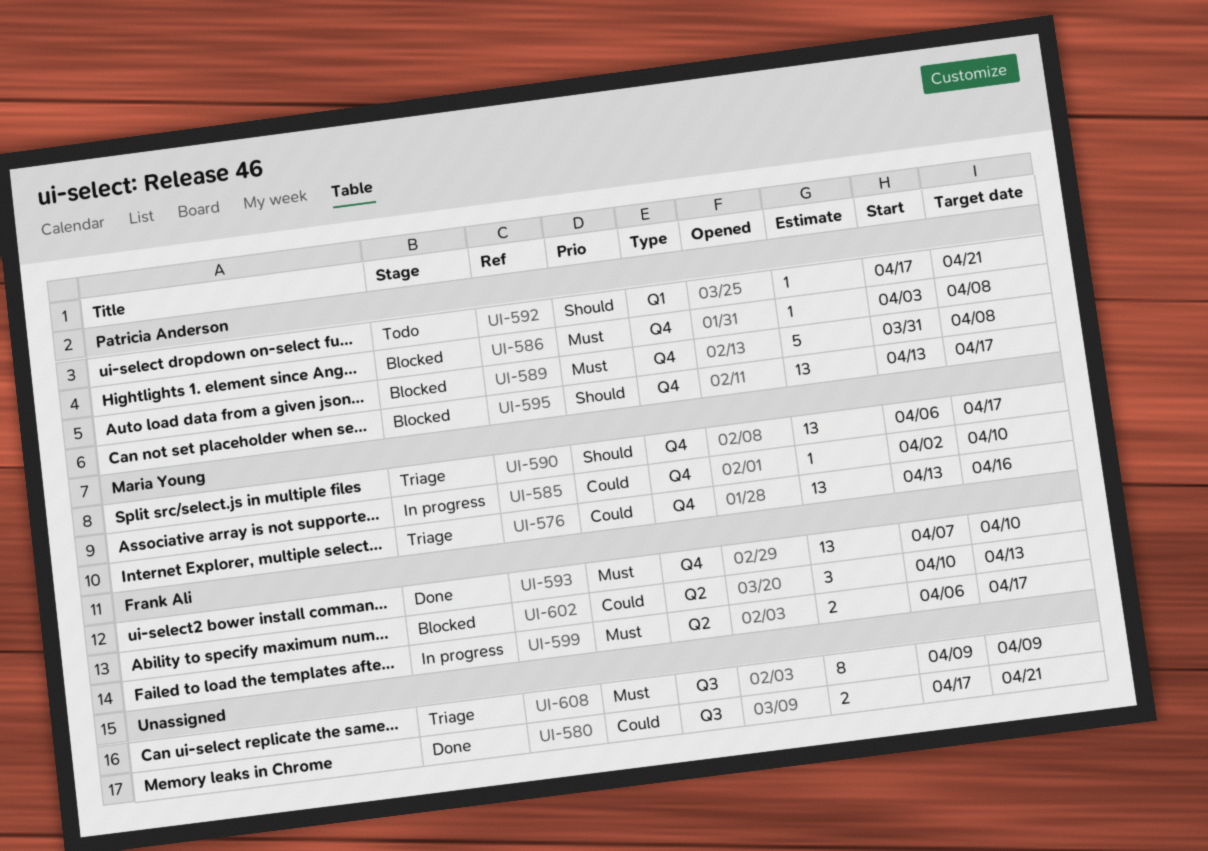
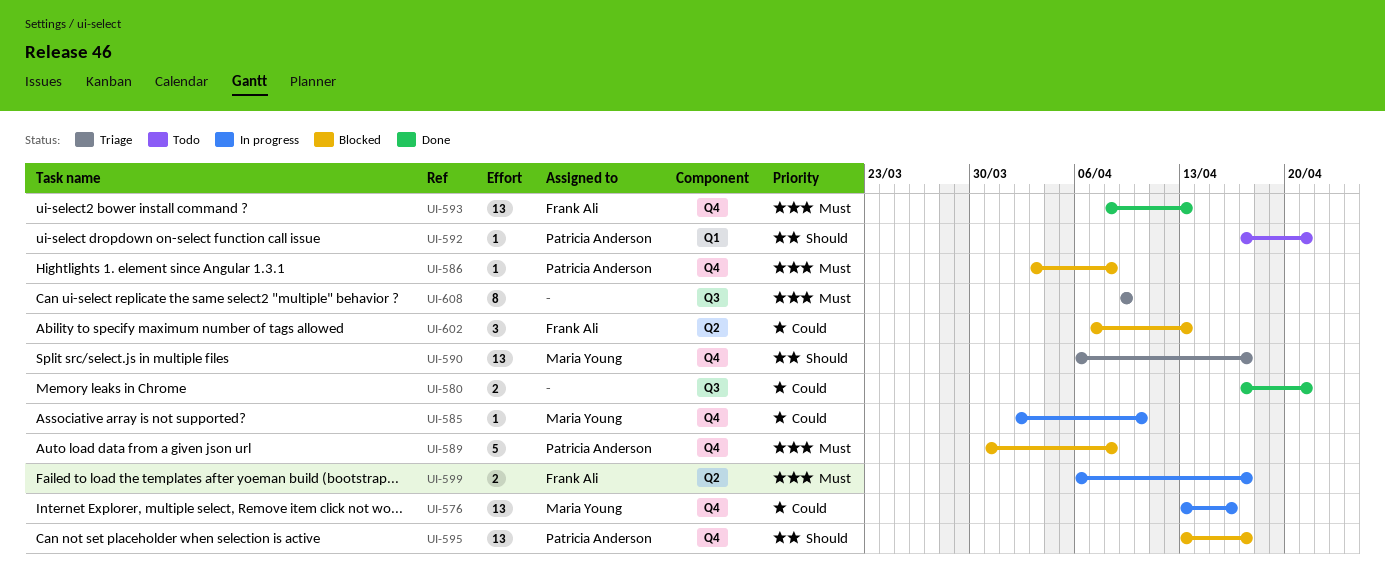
UI-576, status: Triage -> In progress
UI-593, start: Apr 7 -> Apr 8
UI-593, due: Apr 10 -> Apr 13
UI-602, start: Apr 10 -> Apr 7

